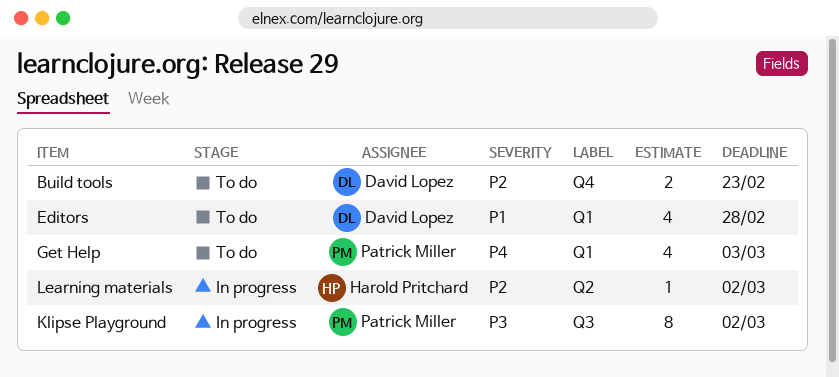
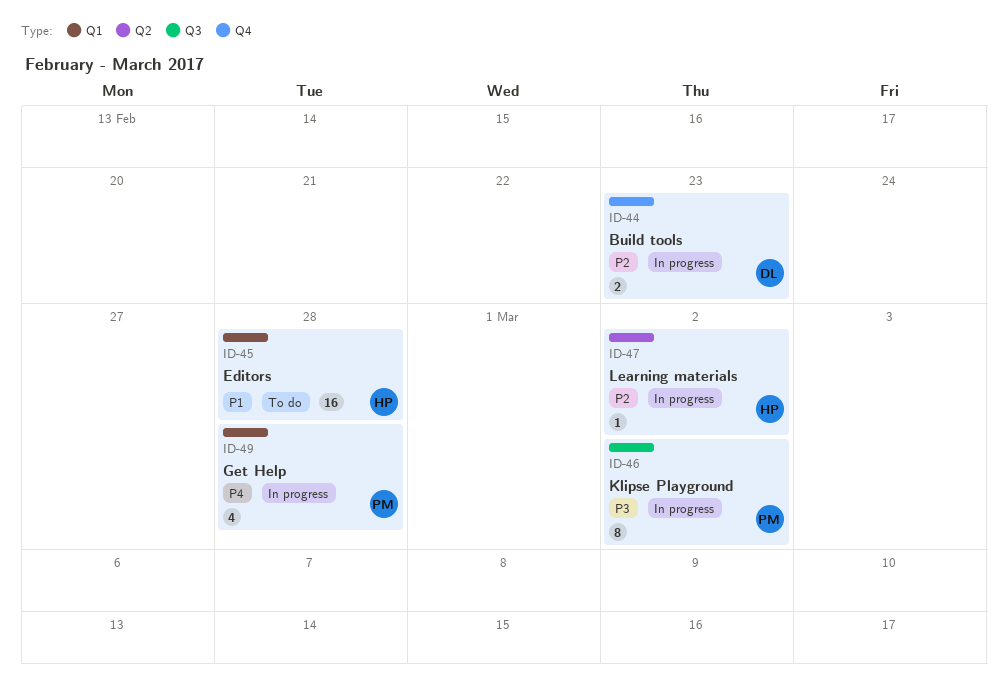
Build tools, status: To do -> In progress
Editors, owner: David Lopez -> Harold Pritchard
Editors, estimate: 4 -> 16
Get Help, status: To do -> In progress
Get Help, due: Mar 3 -> Feb 28

